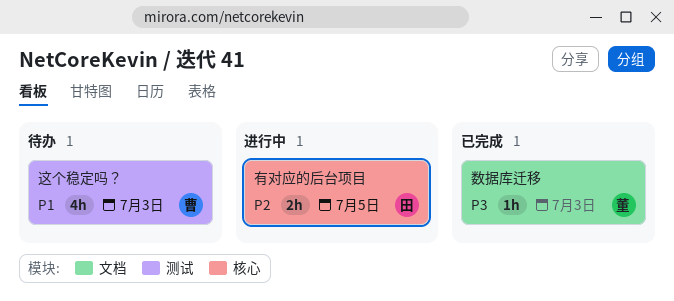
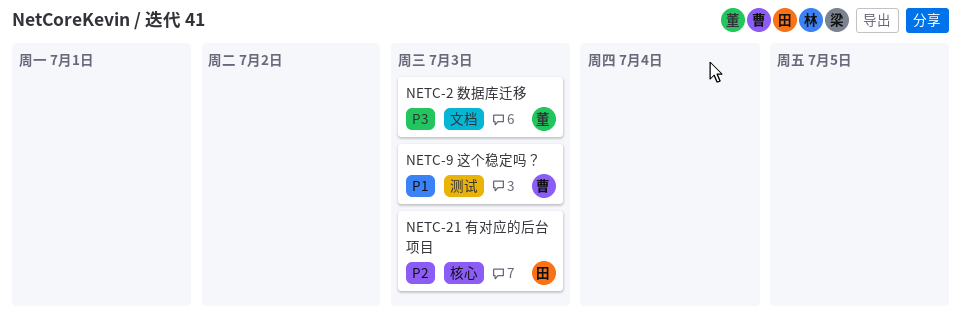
有对应的后台项目, due: Jul 5 -> Jul 3

